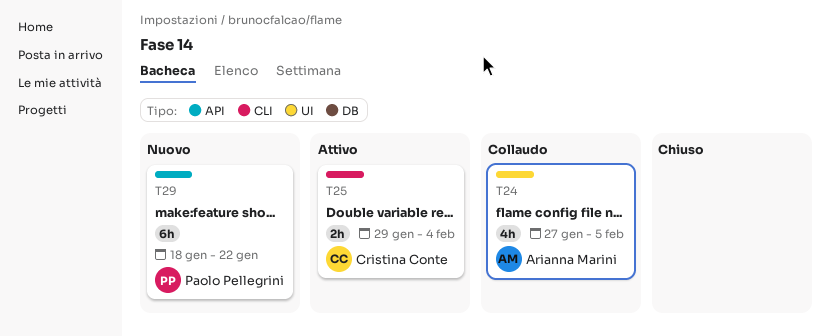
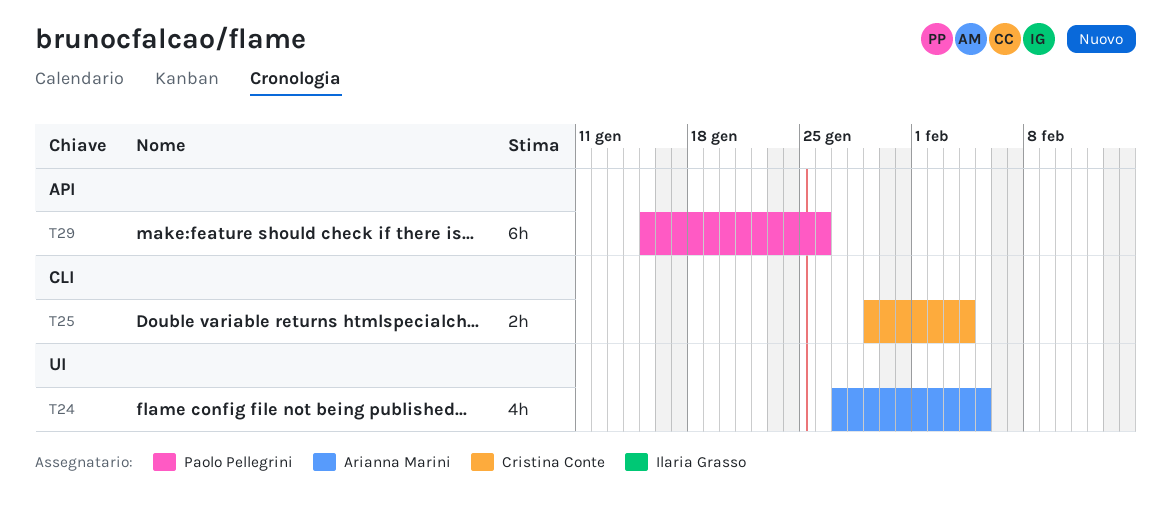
T29, start: Jan 18 -> Jan 15
T29, due: Jan 22 -> Jan 26

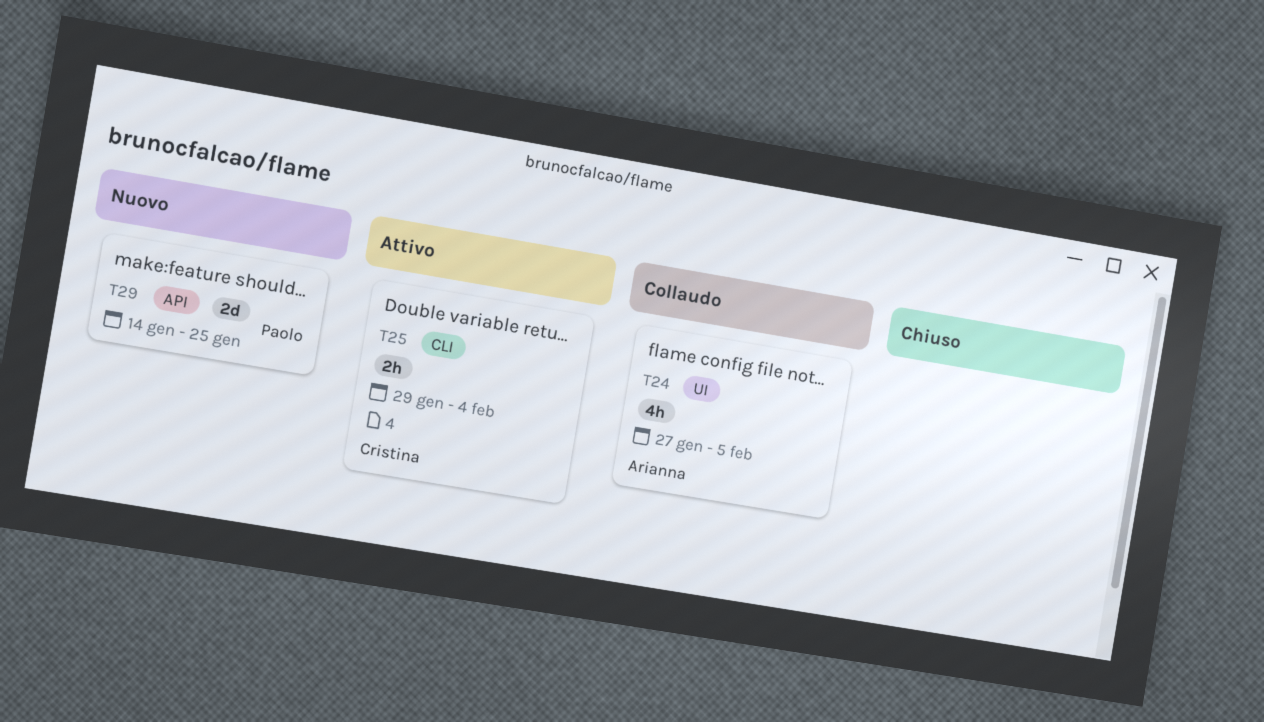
T29, estimate: 6h -> 2d
T29, start: Jan 15 -> Jan 14
T29, due: Jan 26 -> Jan 25

